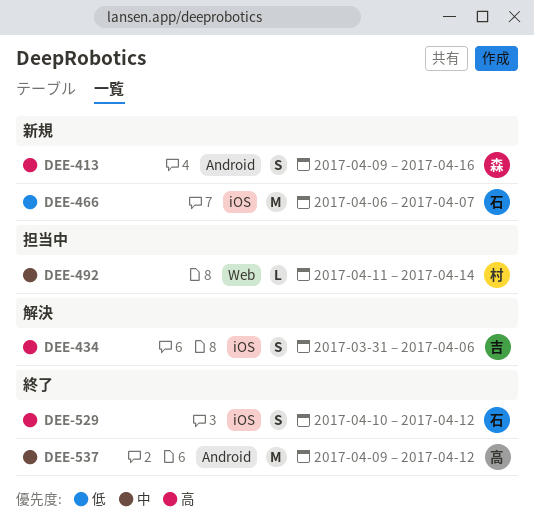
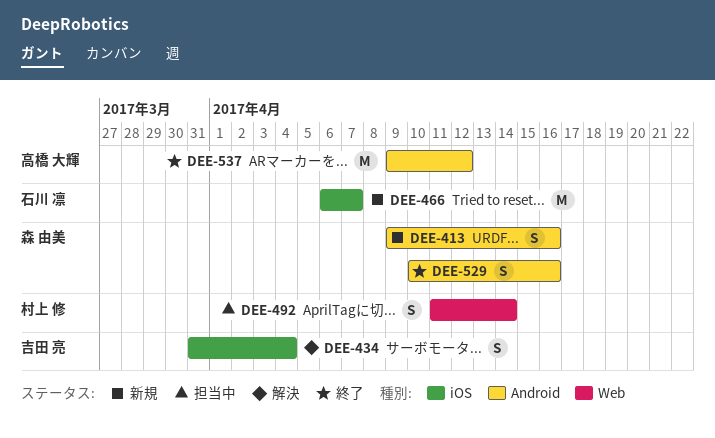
DEE-434, due: Apr 6 -> Apr 4
DEE-492, estimate: L -> S
DEE-529, owner: 石川 凛 -> 森 由美
DEE-529, label: iOS -> Android
DEE-529, due: Apr 12 -> Apr 16

